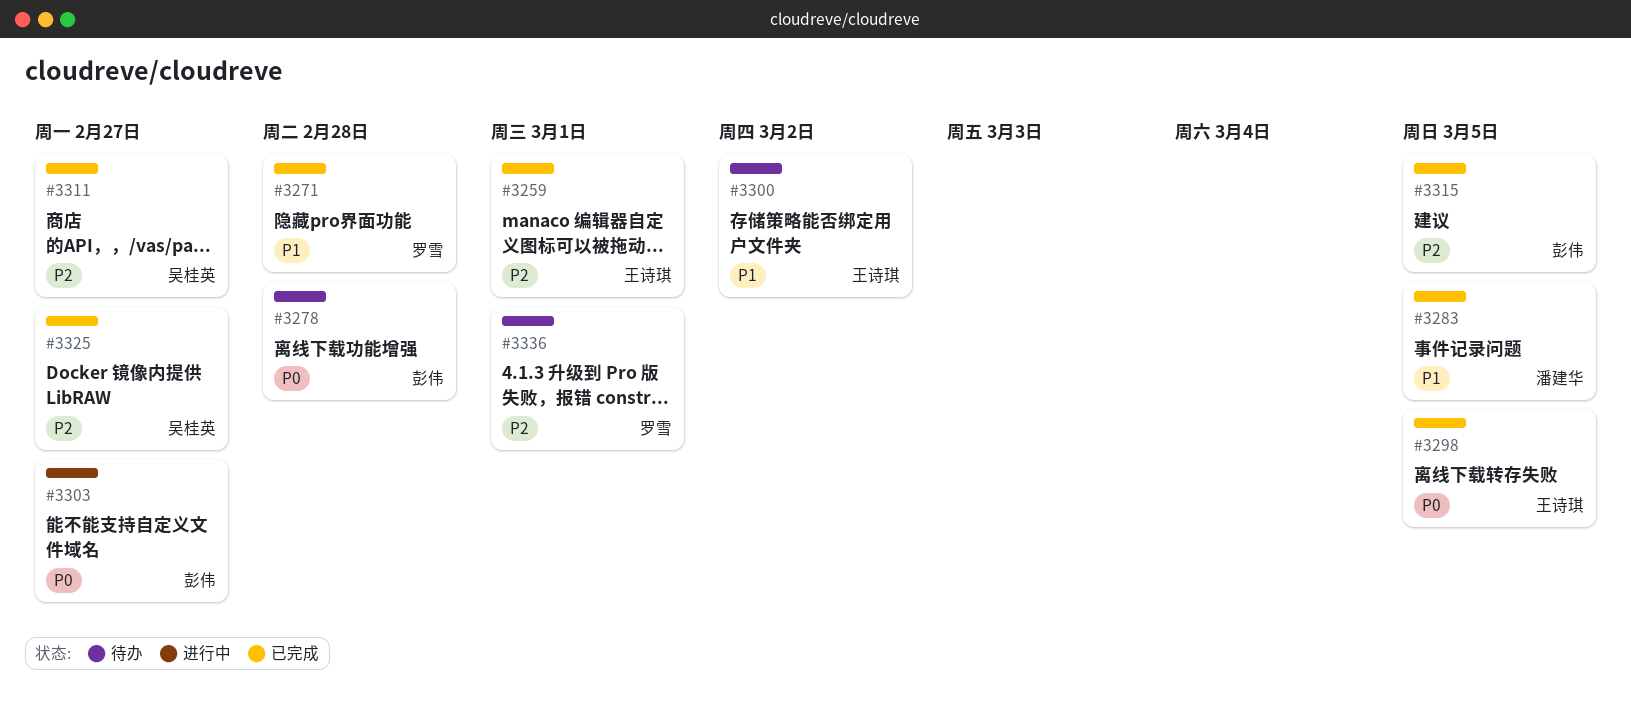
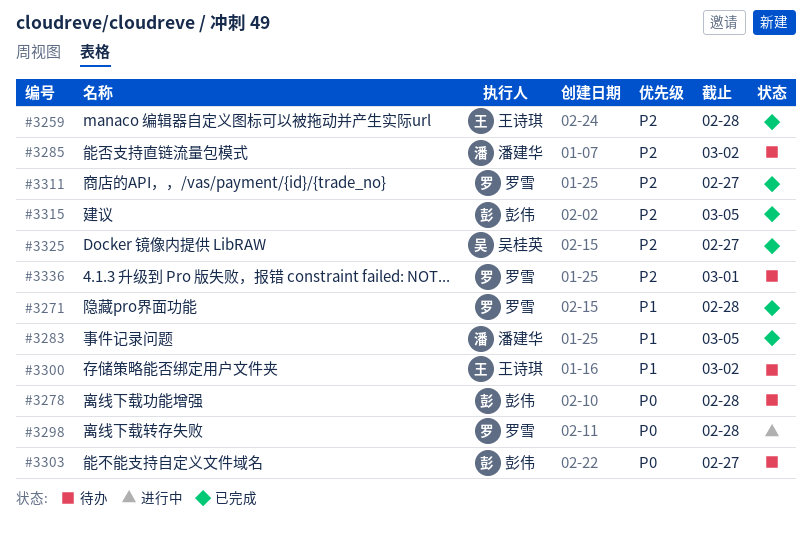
#3259, due: Mar 1 -> Feb 28
#3285: none -> present
#3298, status: 已完成 -> 进行中
#3298, owner: 王诗琪 -> 罗雪
#3298, due: Mar 5 -> Feb 28
#3303, status: 进行中 -> 待办
#3311, owner: 吴桂英 -> 罗雪

